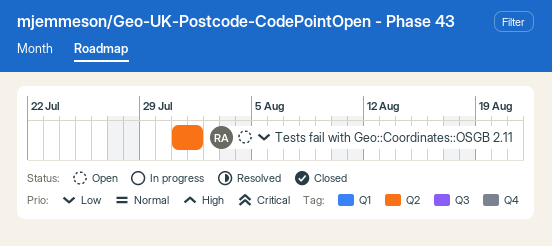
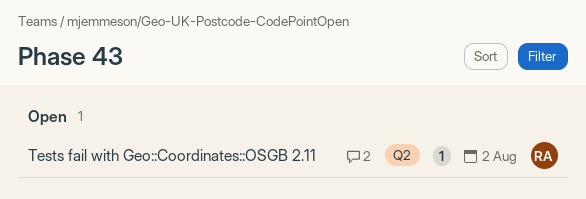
Tests fail with Geo::Coordinates::OSGB 2.11, due: Aug 1 -> Aug 2

